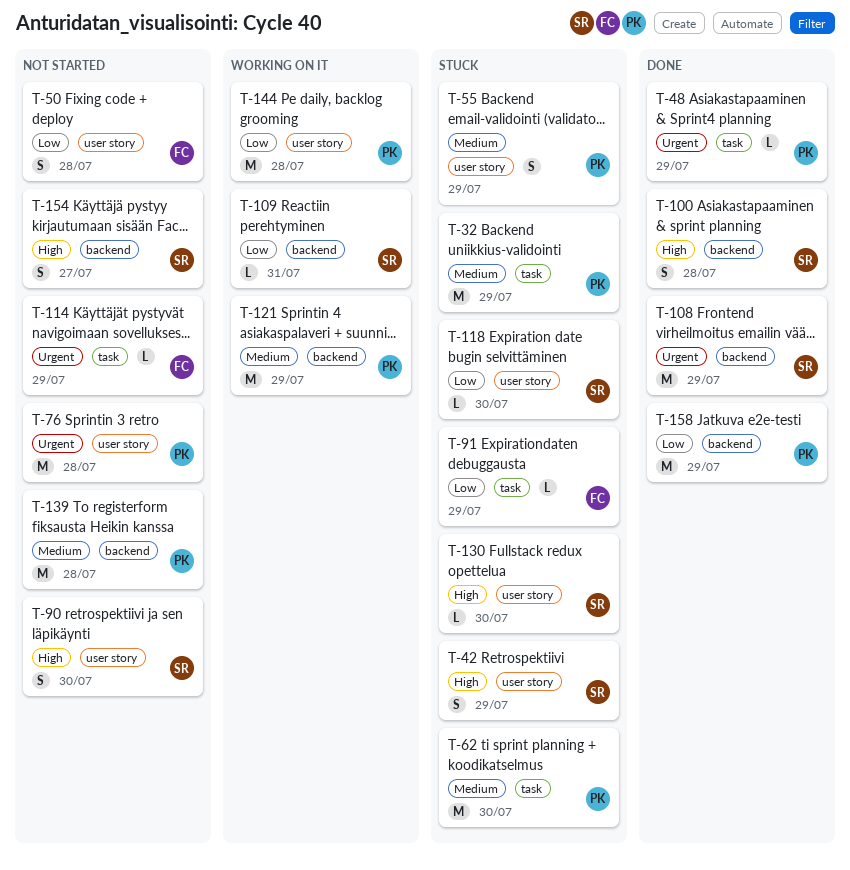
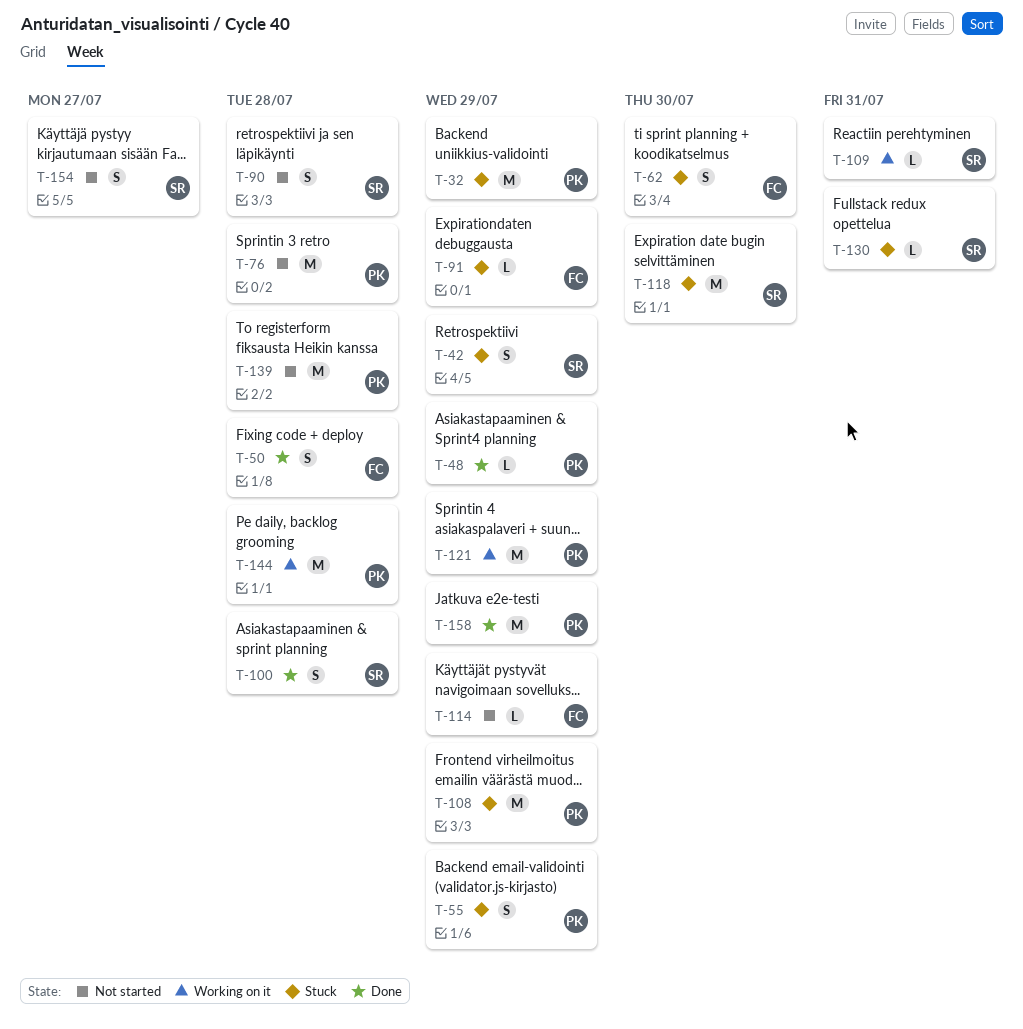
T-50, status: Not started -> Done
T-62, owner: PK -> FC
T-62, estimate: M -> S
T-90, due: Jul 30 -> Jul 28
T-108, status: Done -> Stuck
T-108, owner: SR -> PK
T-118, estimate: L -> M
T-130, due: Jul 30 -> Jul 31

